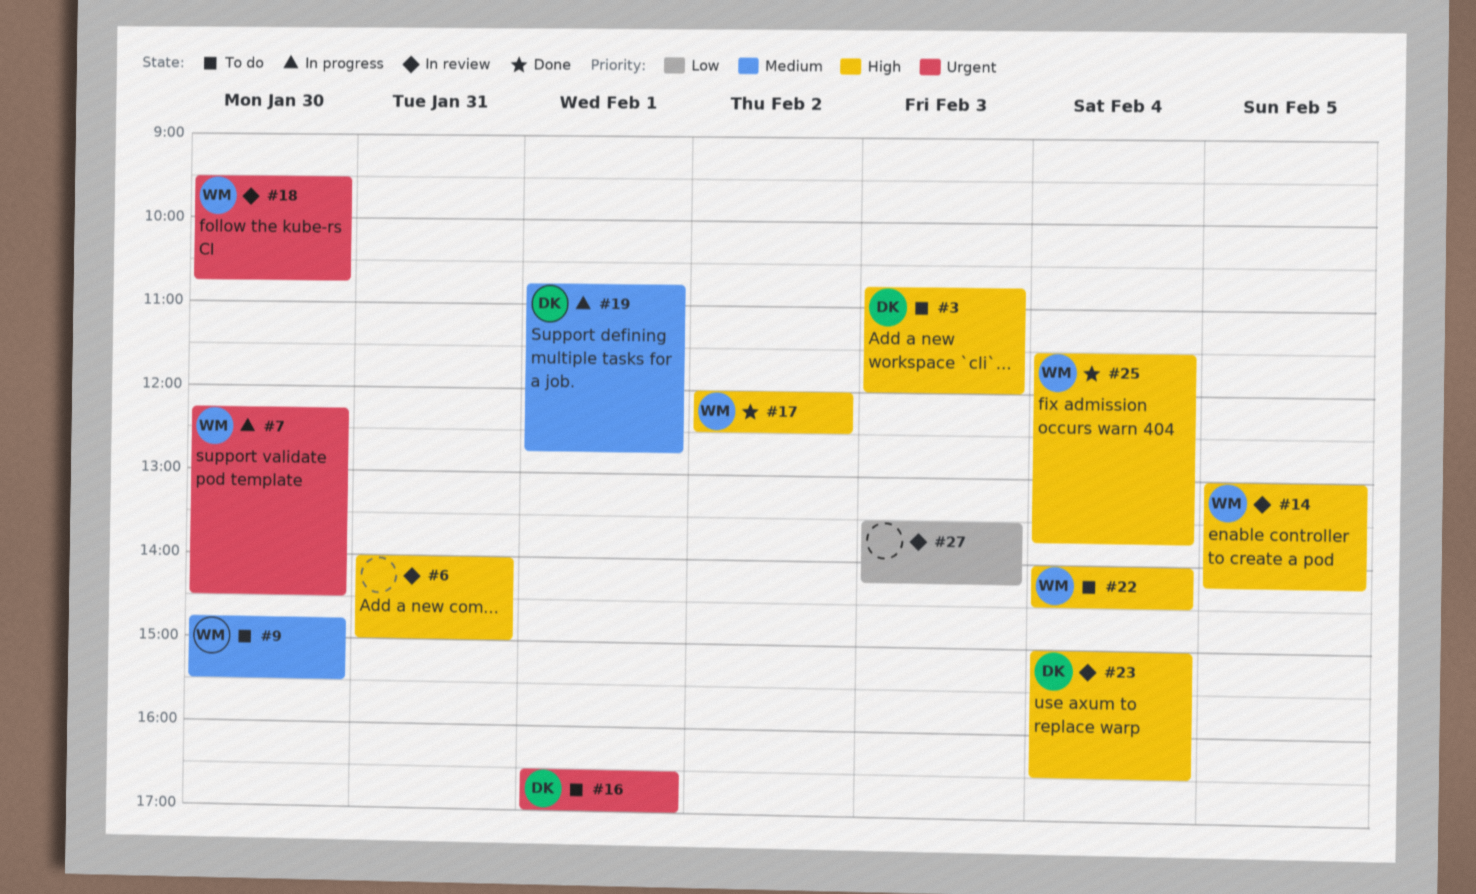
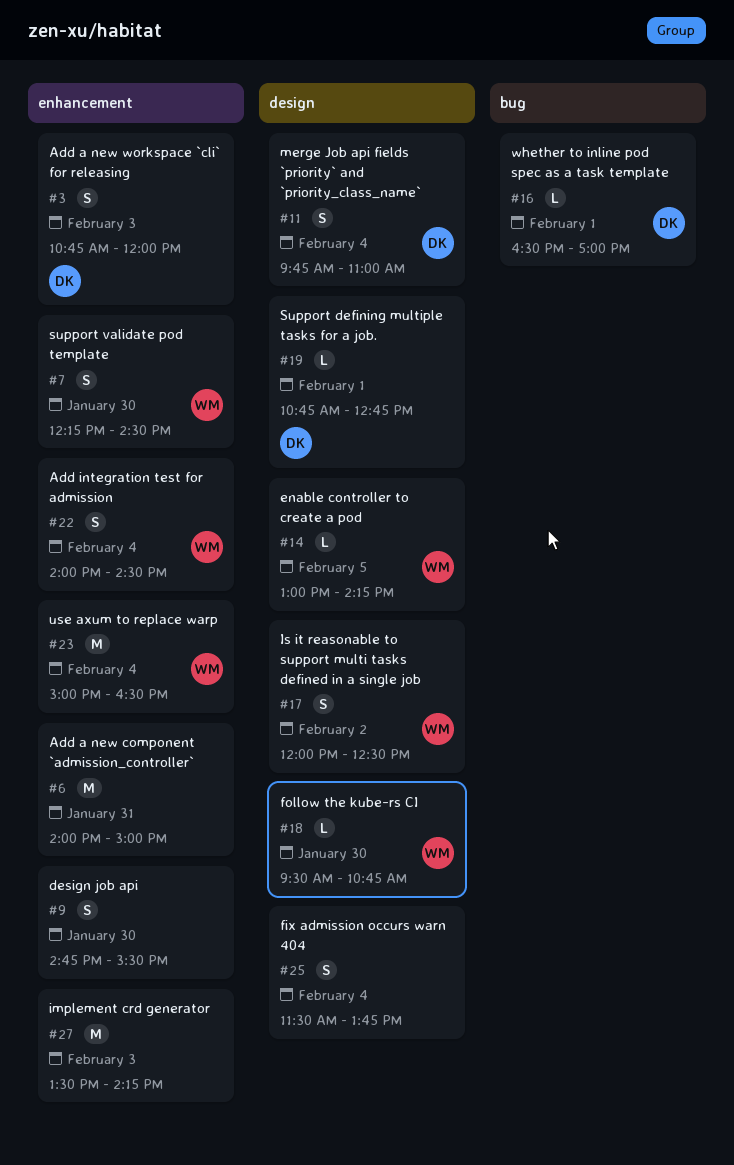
#9, owner: WM -> none
#11: none -> present
#23, owner: DK -> WM
#25, owner: WM -> none

